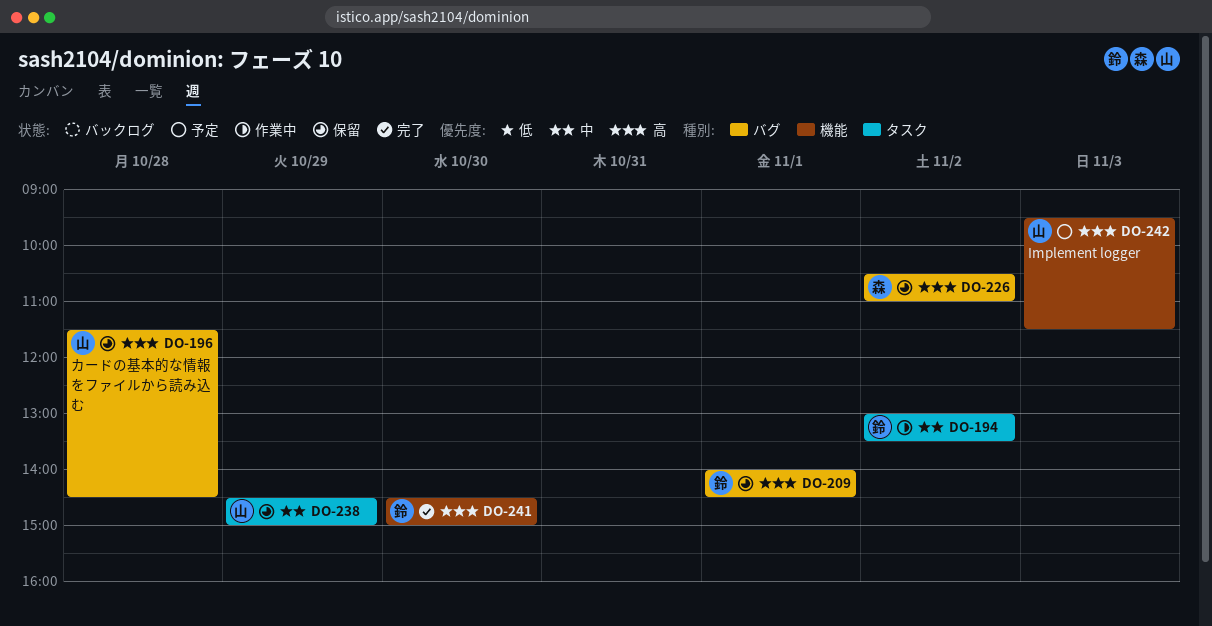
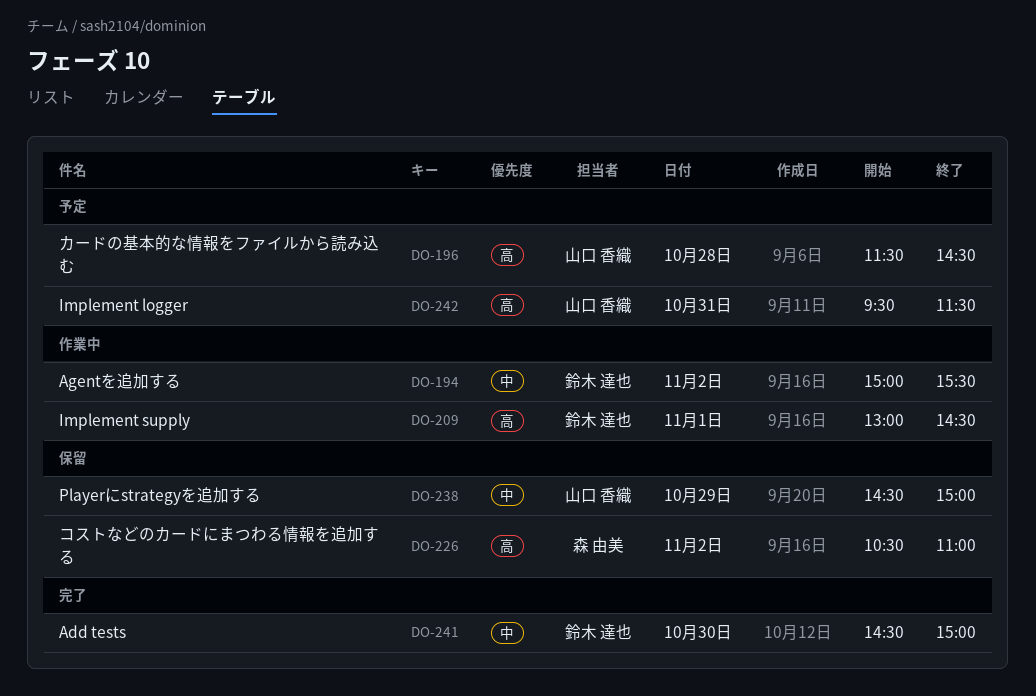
DO-194, begins: 13:00 -> 15:00
DO-194, ends: 13:30 -> 15:30
DO-196, status: 保留 -> 予定
DO-209, status: 保留 -> 作業中
DO-209, begins: 14:00 -> 13:00
DO-241, priority: 高 -> 中
DO-242, day: Nov 3 -> Oct 31

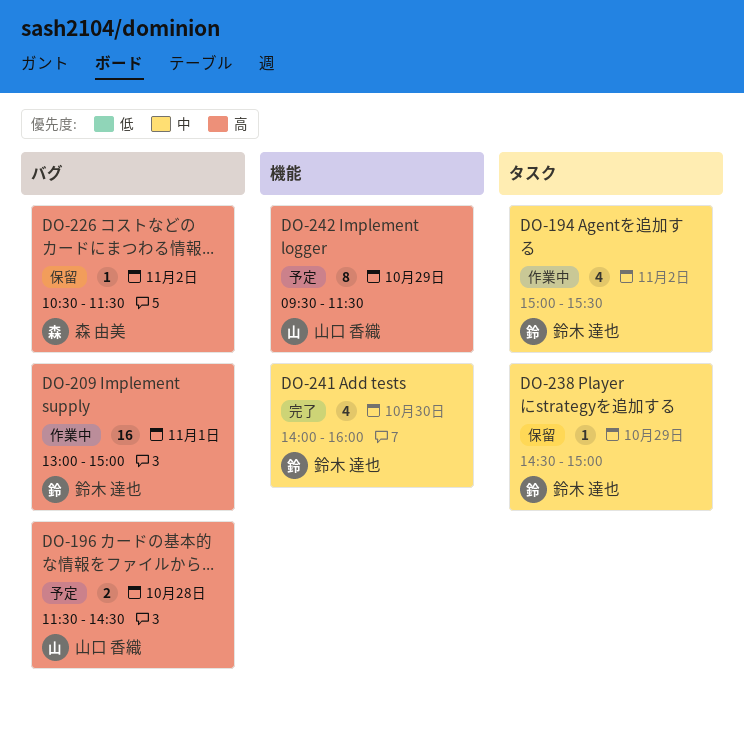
DO-209, ends: 14:30 -> 15:00
DO-226, ends: 11:00 -> 11:30
DO-238, owner: 山口 香織 -> 鈴木 達也
DO-241, begins: 14:30 -> 14:00
DO-241, ends: 15:00 -> 16:00
DO-242, day: Oct 31 -> Oct 29

